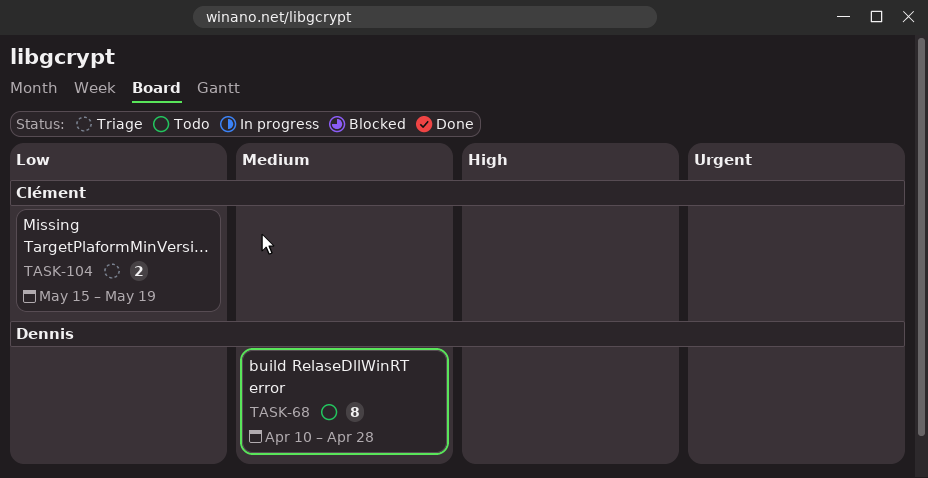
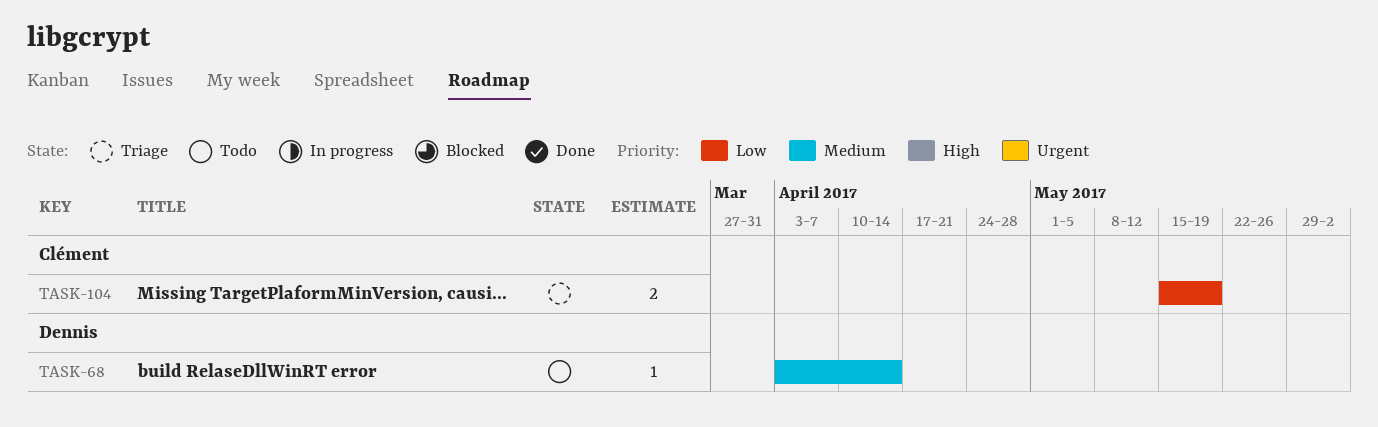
TASK-68, estimate: 8 -> 1
TASK-68, start: Apr 10 -> Apr 3
TASK-68, due: Apr 28 -> Apr 14

